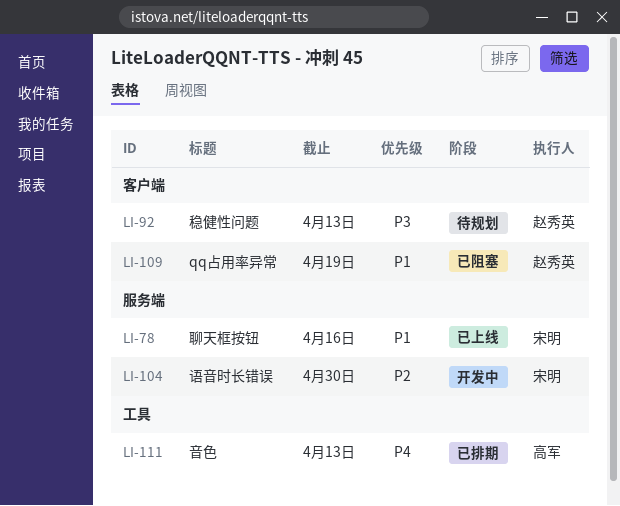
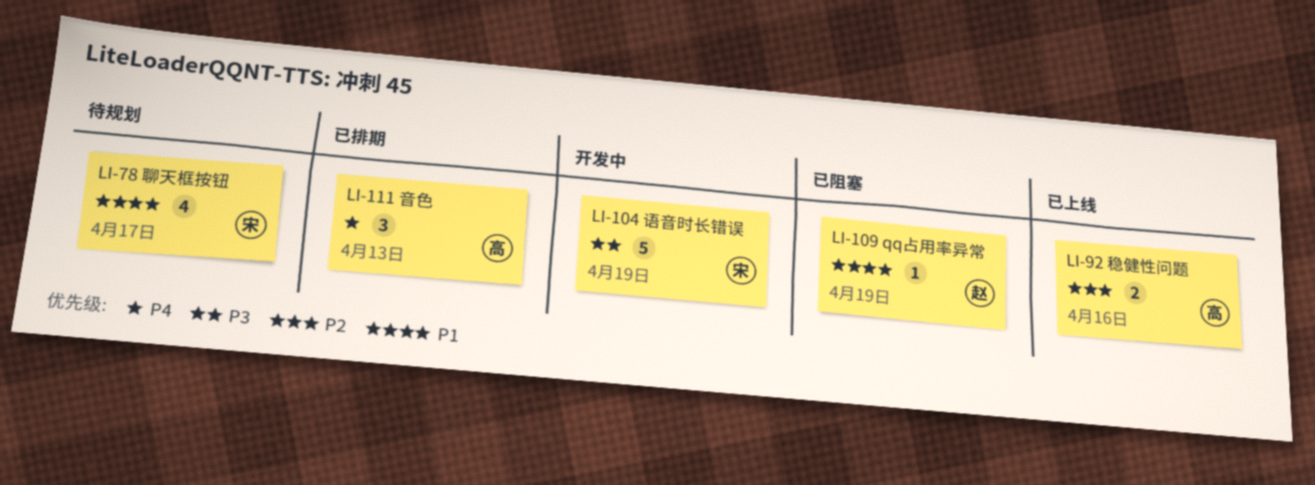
LI-78, status: 已上线 -> 待规划
LI-78, due: Apr 16 -> Apr 17
LI-92, status: 待规划 -> 已上线
LI-92, owner: 赵秀英 -> 高军
LI-92, priority: P3 -> P2
LI-92, due: Apr 13 -> Apr 16
LI-104, priority: P2 -> P3
LI-104, due: Apr 30 -> Apr 19

